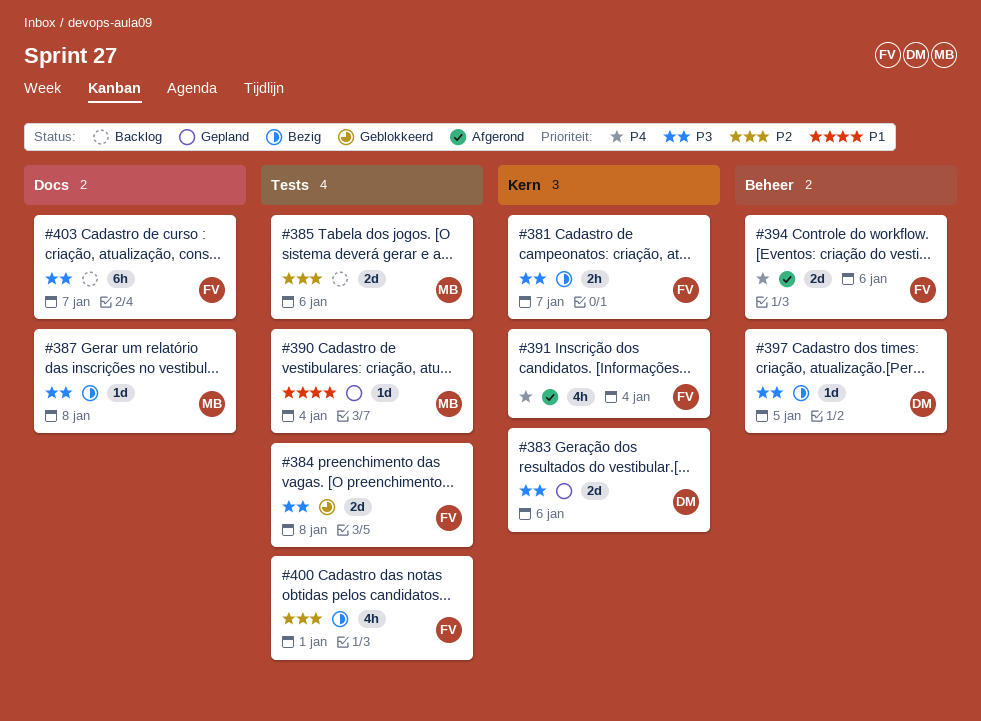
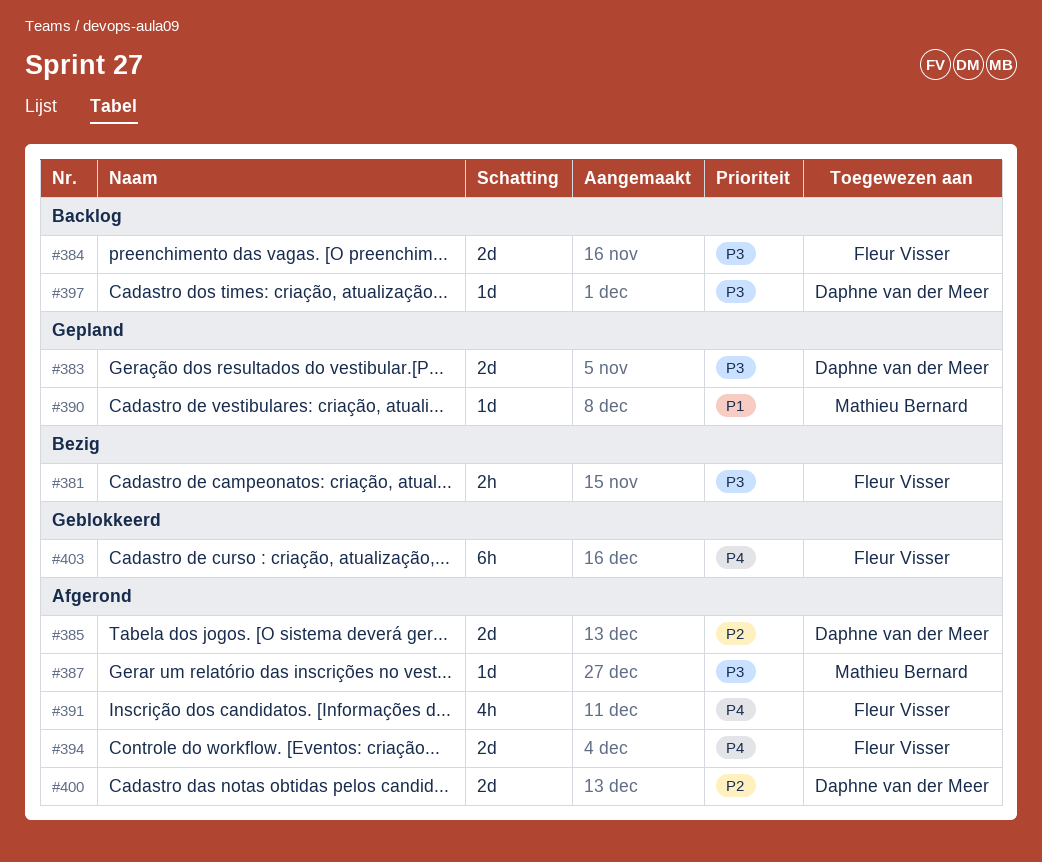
#384, status: Geblokkeerd -> Backlog
#385, status: Backlog -> Afgerond
#385, owner: Mathieu Bernard -> Daphne van der Meer
#387, status: Bezig -> Afgerond
#397, status: Bezig -> Backlog
#400, status: Bezig -> Afgerond
#400, owner: Fleur Visser -> Daphne van der Meer
#400, estimate: 4h -> 2d
#403, status: Backlog -> Geblokkeerd
#403, priority: P3 -> P4

